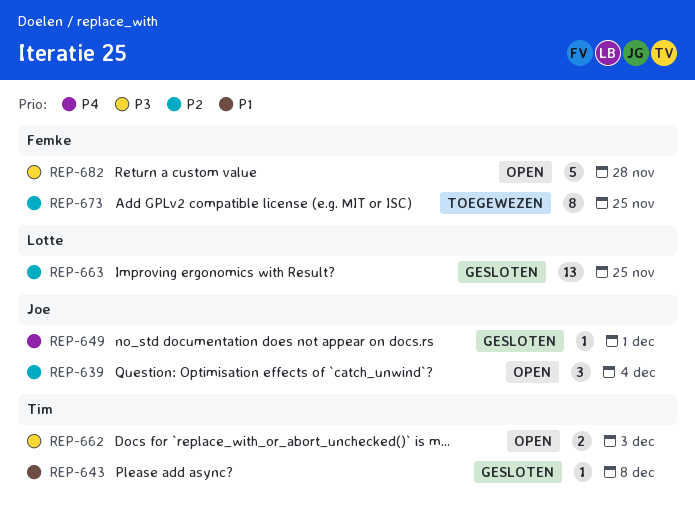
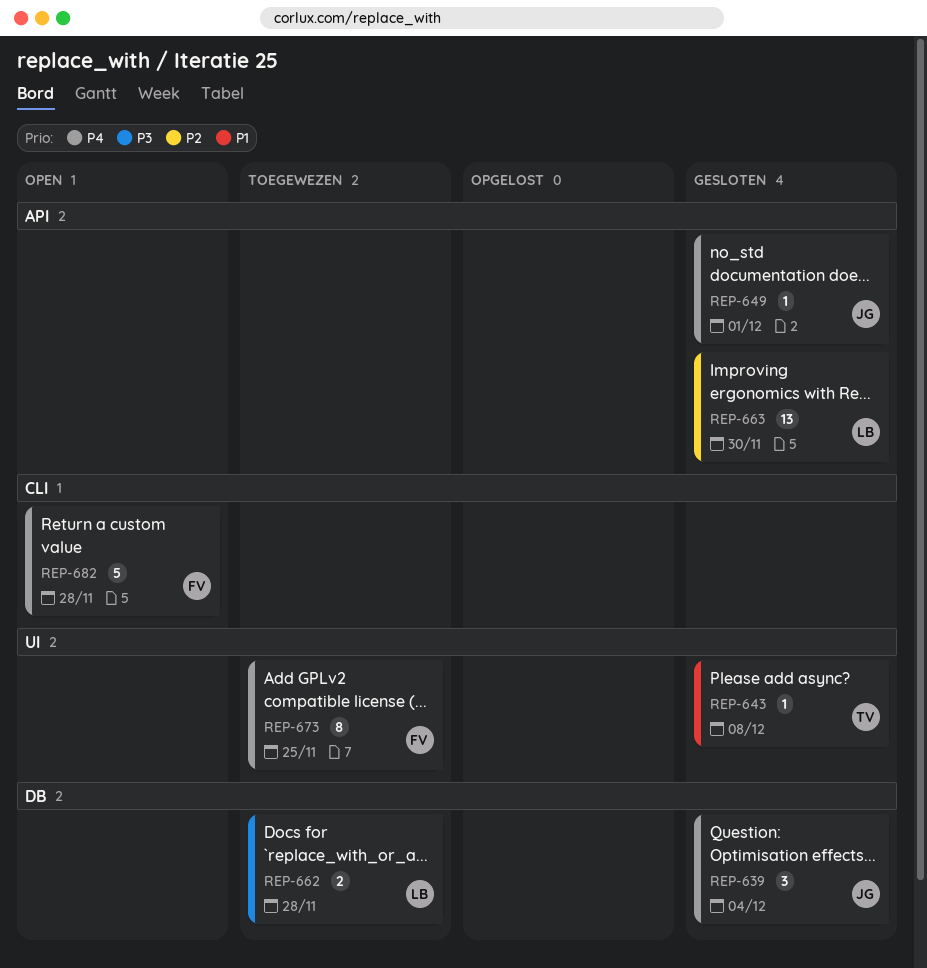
REP-639, status: Open -> Gesloten
REP-639, priority: P2 -> P4
REP-662, status: Open -> Toegewezen
REP-662, owner: Tim -> Lotte
REP-662, due: Dec 3 -> Nov 28
REP-663, due: Nov 25 -> Nov 30
REP-673, priority: P2 -> P4
REP-682, priority: P3 -> P4

